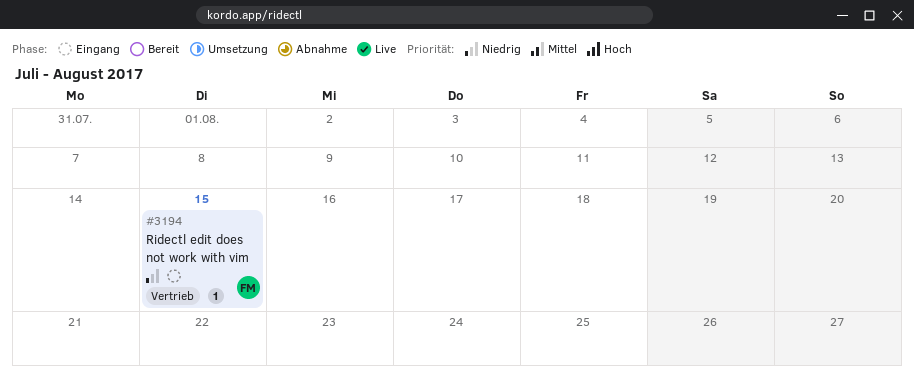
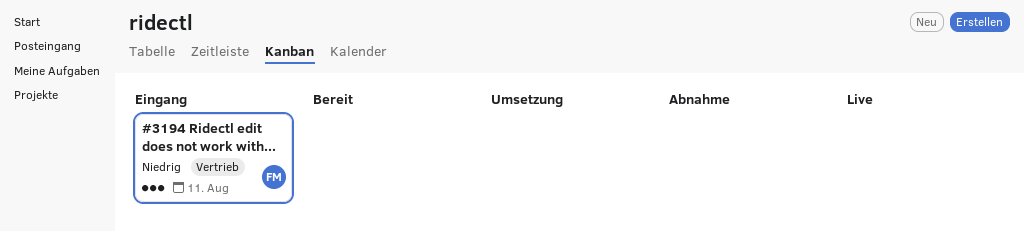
#3194, estimate: 1 -> 3
#3194, due: Aug 15 -> Aug 11

